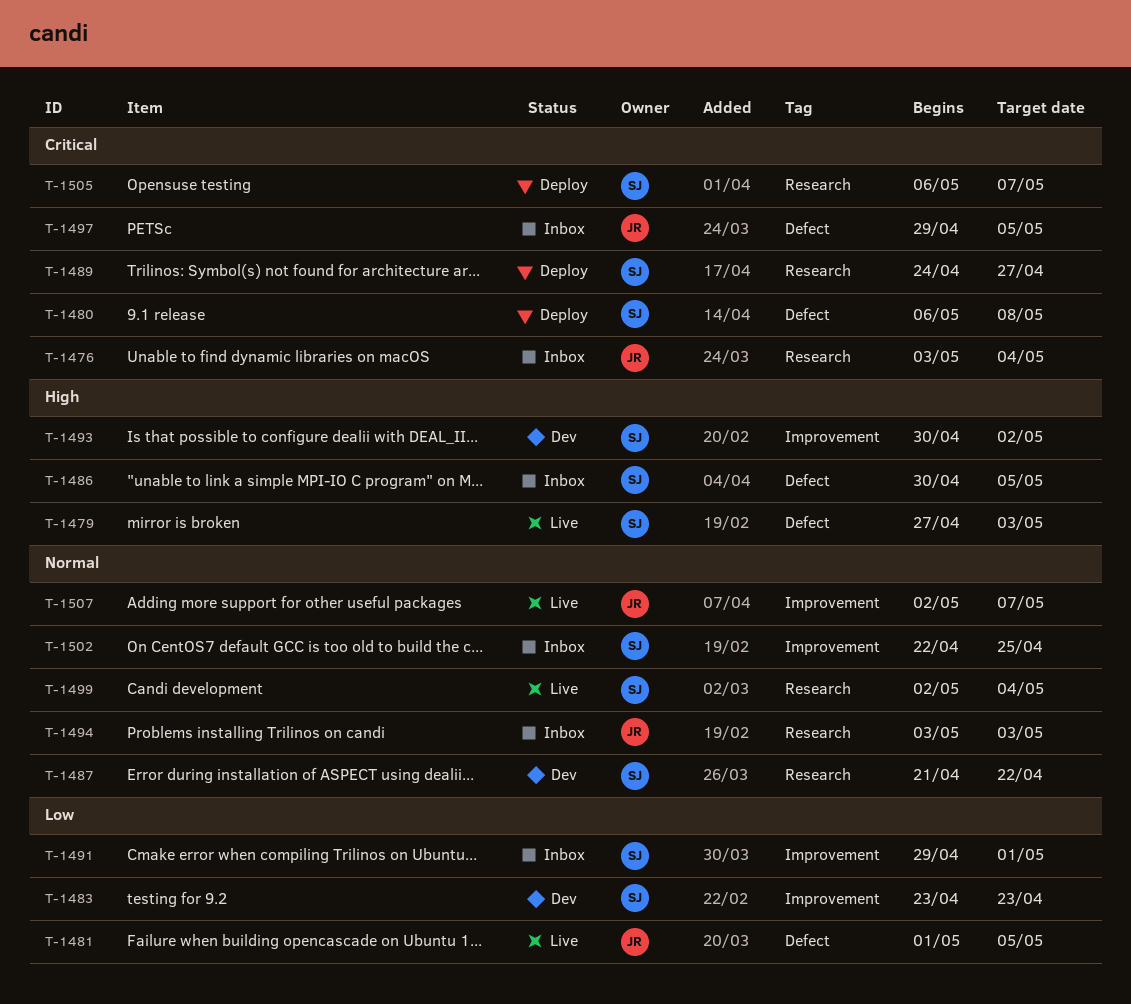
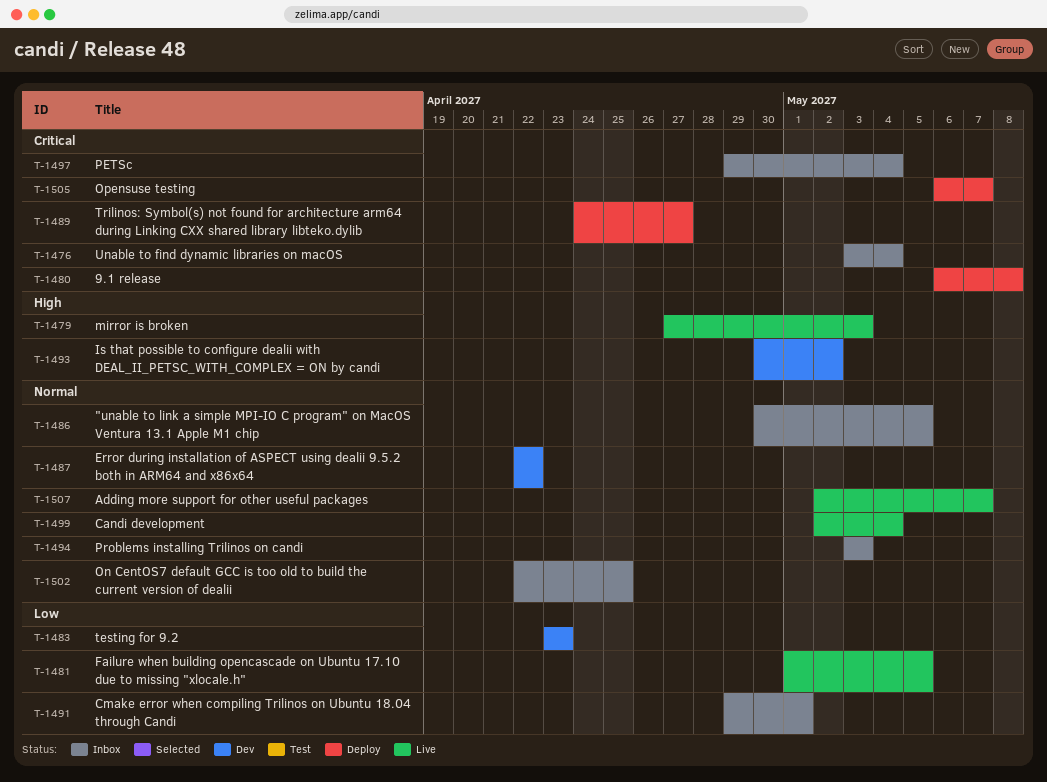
T-1486, priority: High -> Normal
T-1487, start: Apr 21 -> Apr 22
T-1497, due: May 5 -> May 4

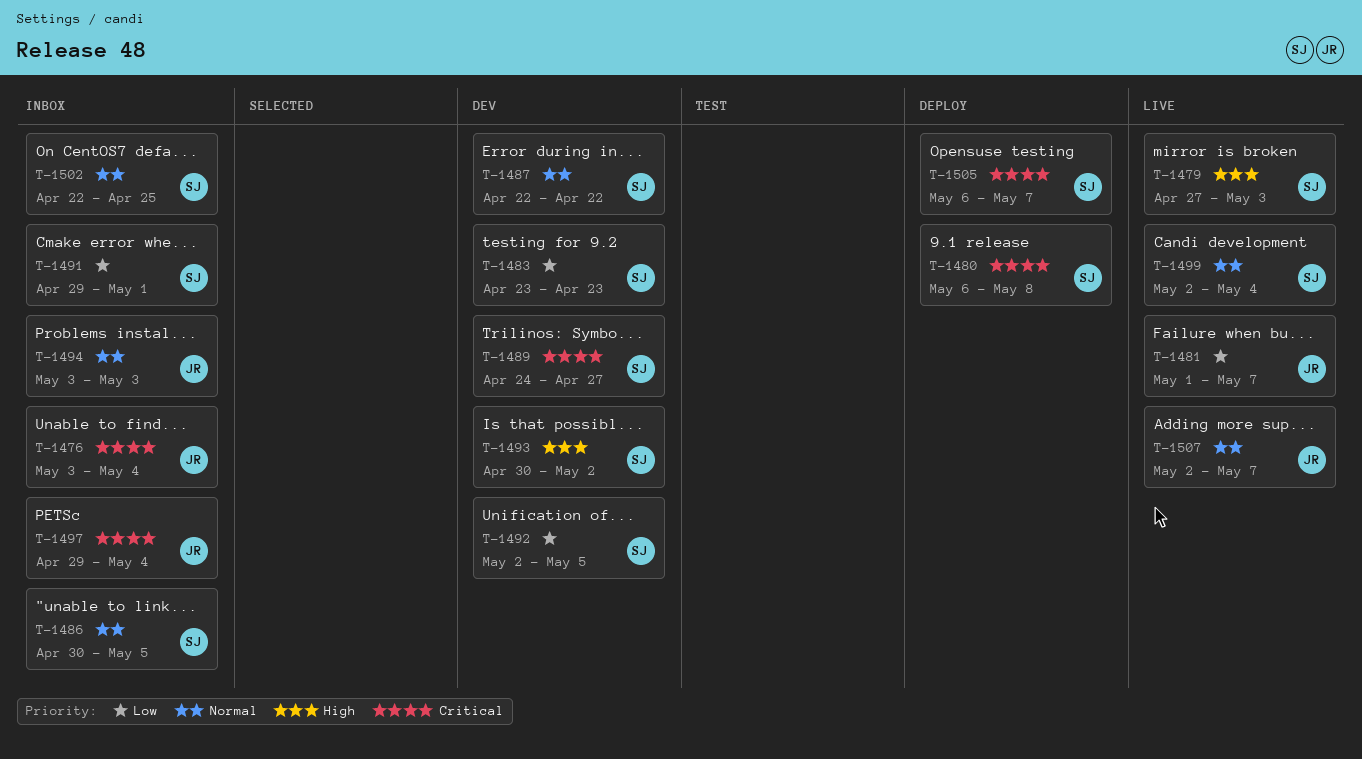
T-1481, due: May 5 -> May 7
T-1489, status: Deploy -> Dev
T-1492: none -> present

